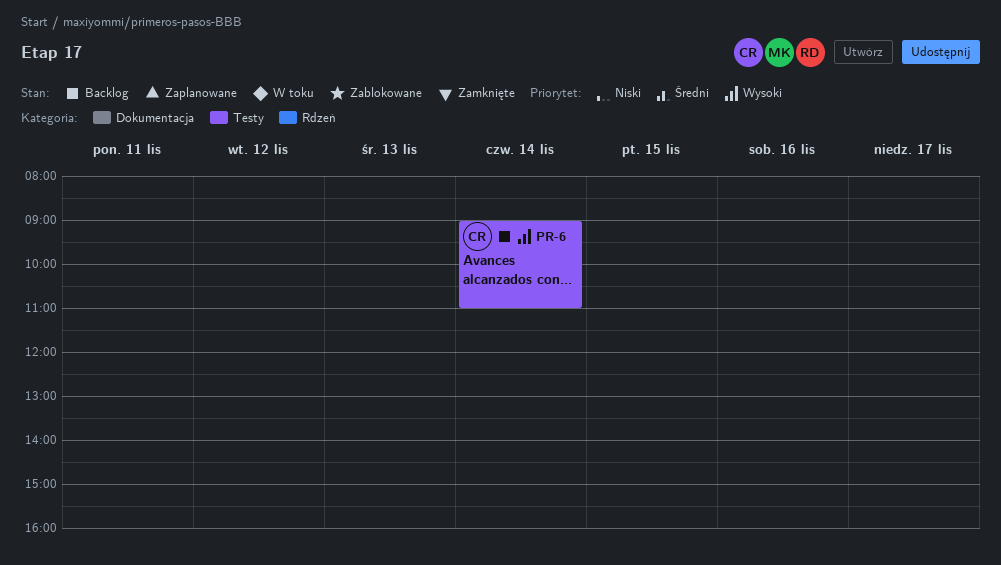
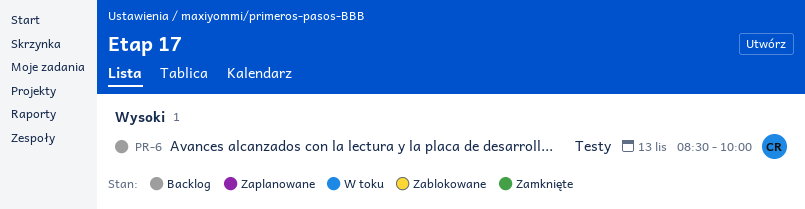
PR-6, day: Nov 14 -> Nov 13
PR-6, begins: 09:00 -> 08:30
PR-6, ends: 11:00 -> 10:00

